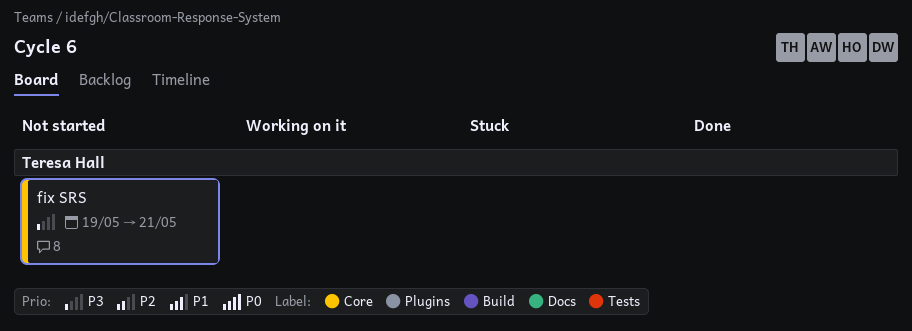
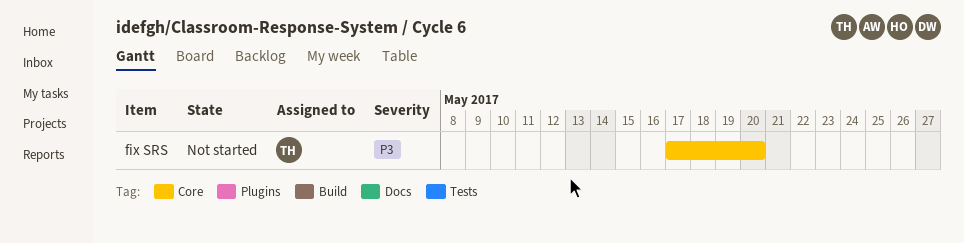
fix SRS, start: May 19 -> May 17
fix SRS, due: May 21 -> May 20

